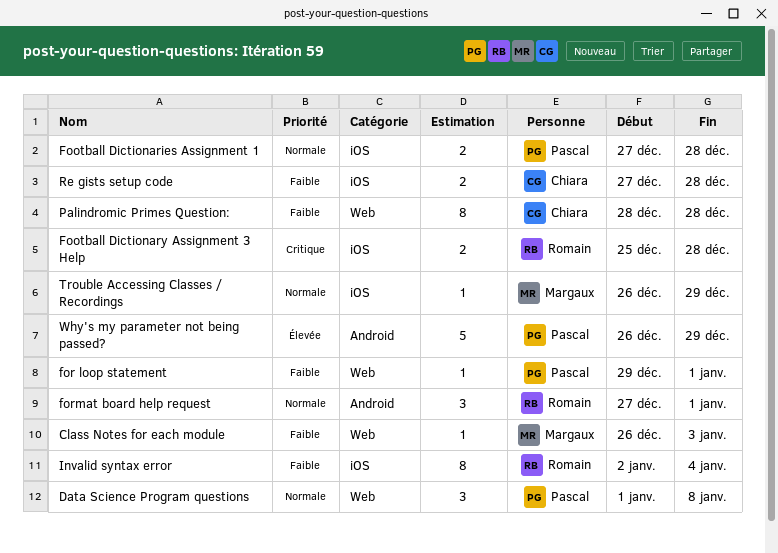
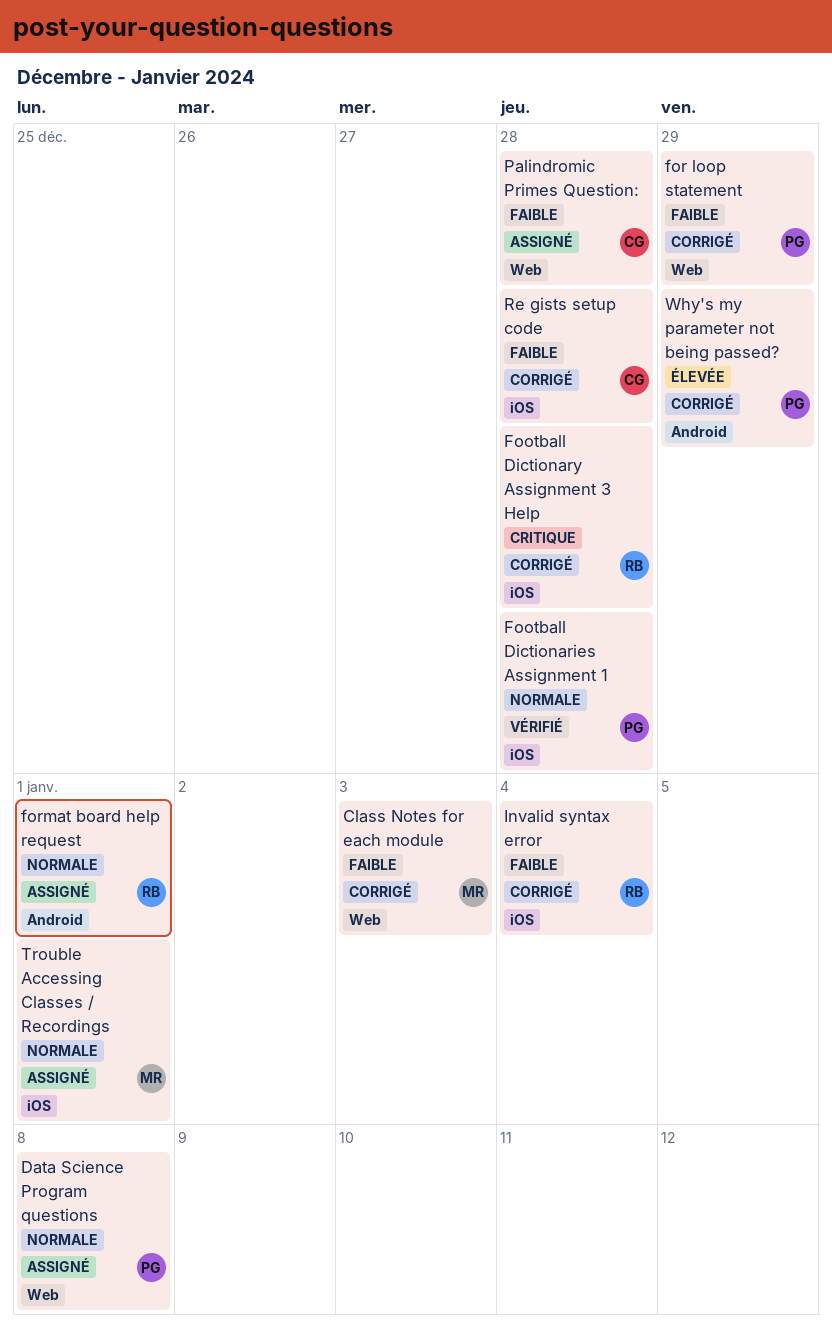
for loop statement, due: Jan 1 -> Dec 29
Trouble Accessing Classes / Recordings, due: Dec 29 -> Jan 1

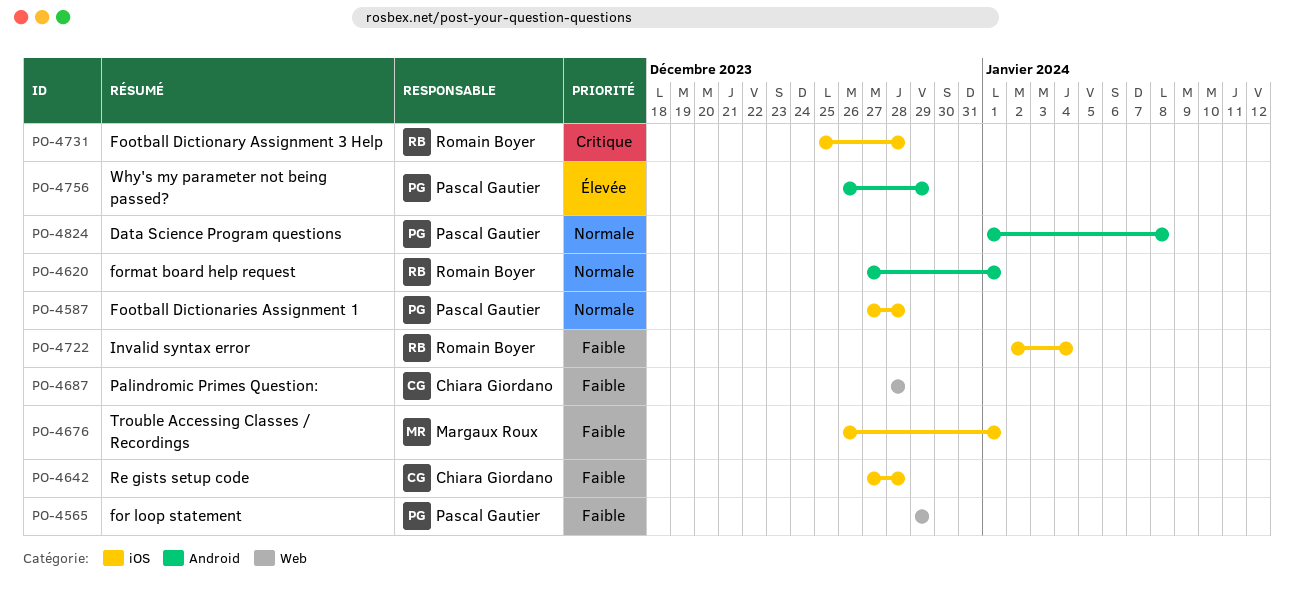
Class Notes for each module: present -> none
Data Science Program questions, label: Web -> Android
Trouble Accessing Classes / Recordings, priority: Normale -> Faible

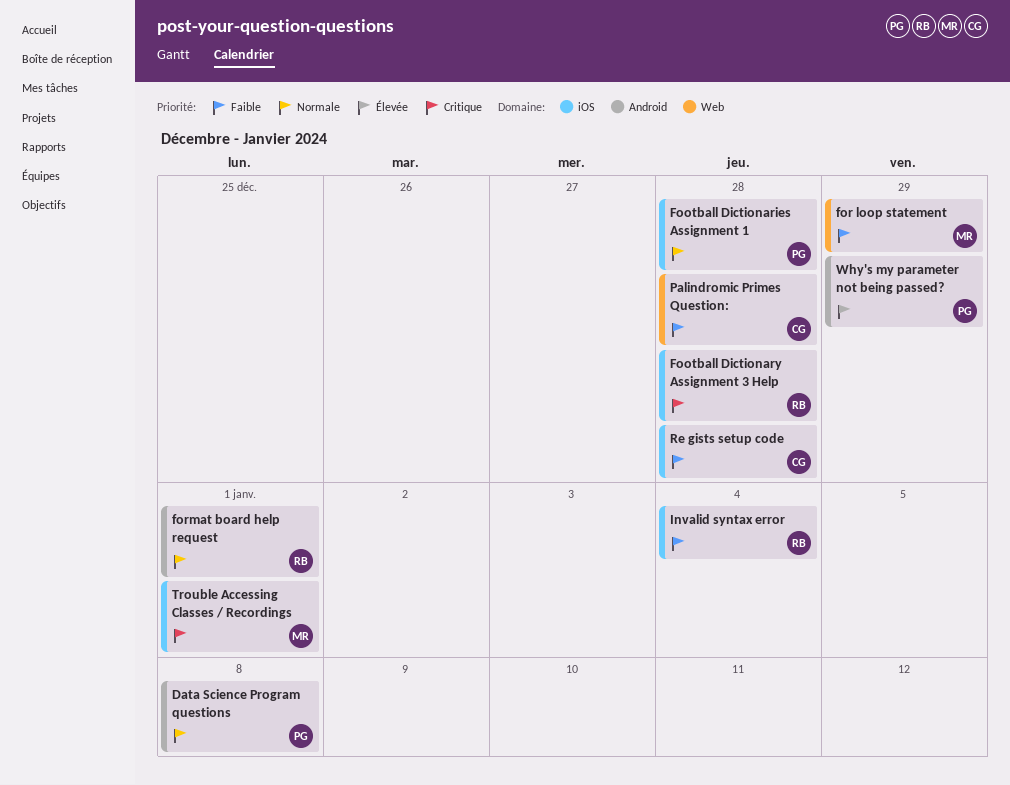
for loop statement, owner: Pascal Gautier -> Margaux Roux
Trouble Accessing Classes / Recordings, priority: Faible -> Critique

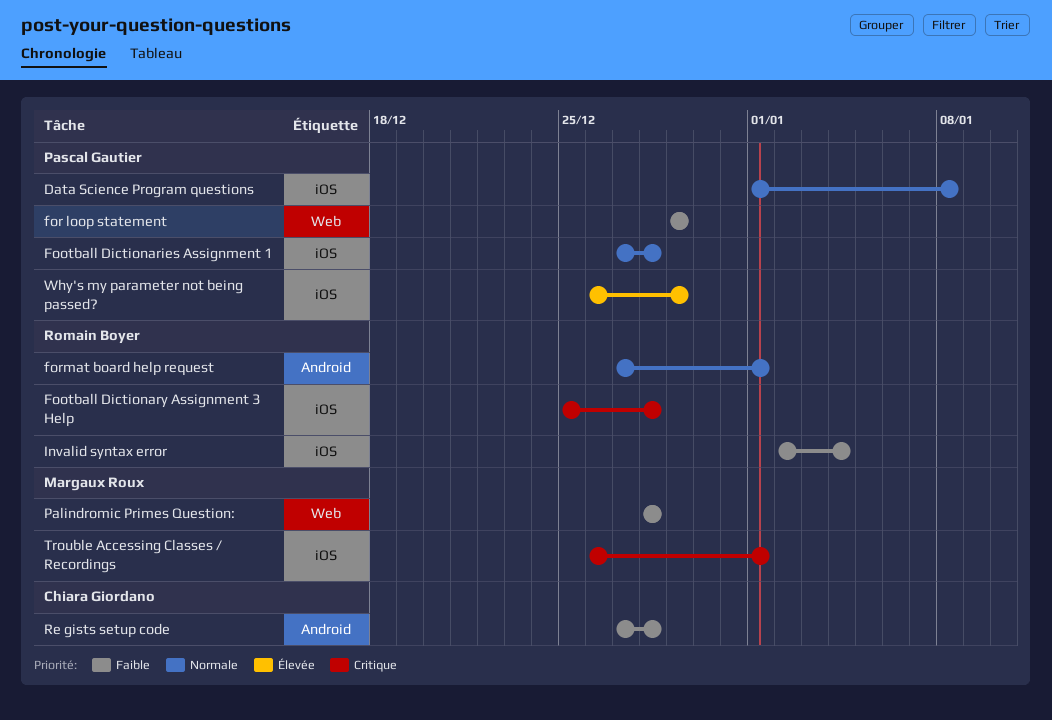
Data Science Program questions, label: Android -> iOS
for loop statement, owner: Margaux Roux -> Pascal Gautier
Palindromic Primes Question:, owner: Chiara Giordano -> Margaux Roux
Re gists setup code, label: iOS -> Android
Why's my parameter not being passed?, label: Android -> iOS

